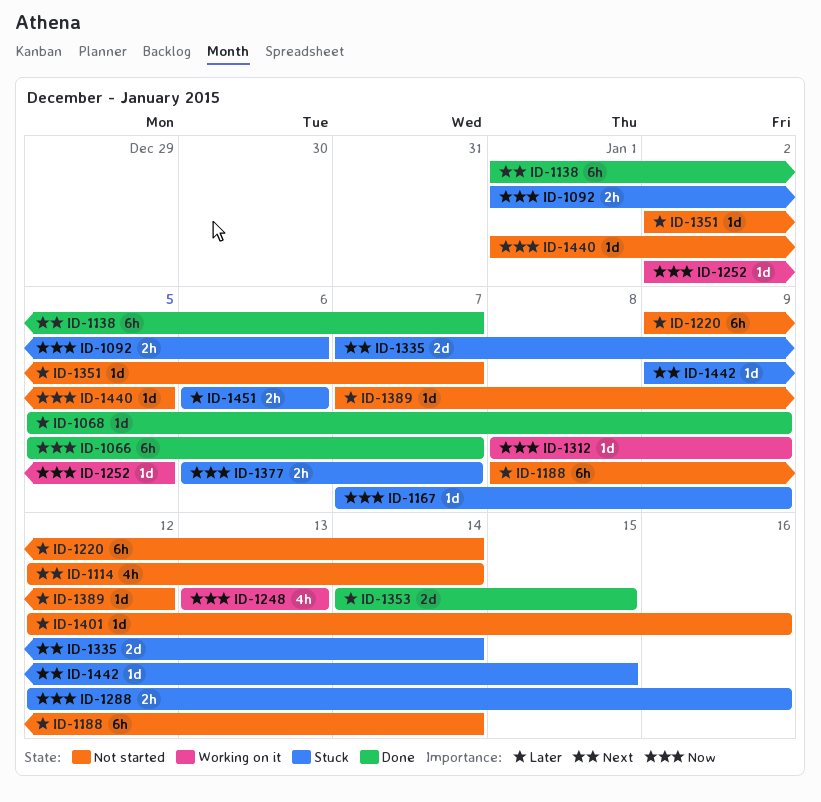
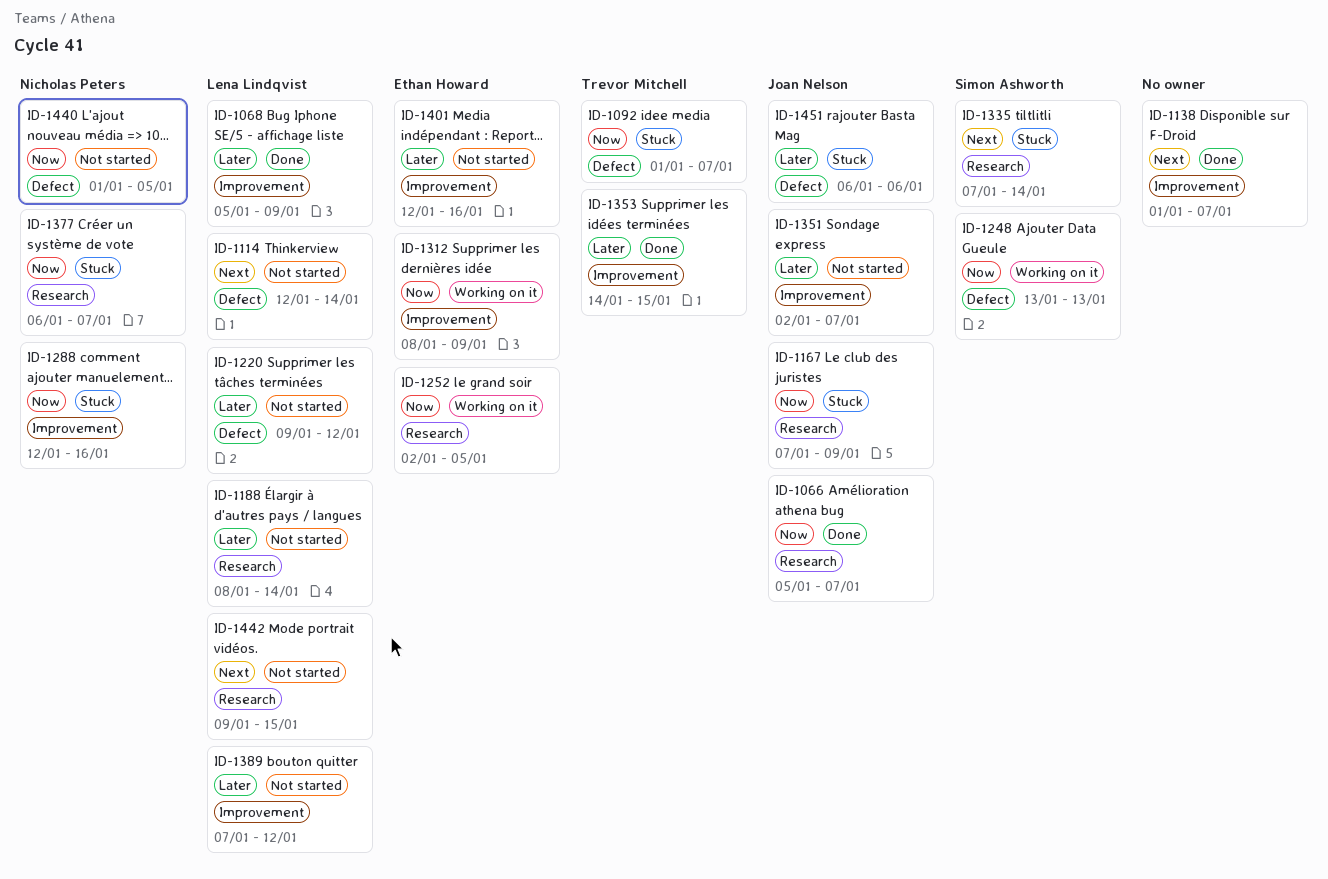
ID-1092, due: Jan 6 -> Jan 7
ID-1220, due: Jan 14 -> Jan 12
ID-1442, status: Stuck -> Not started

